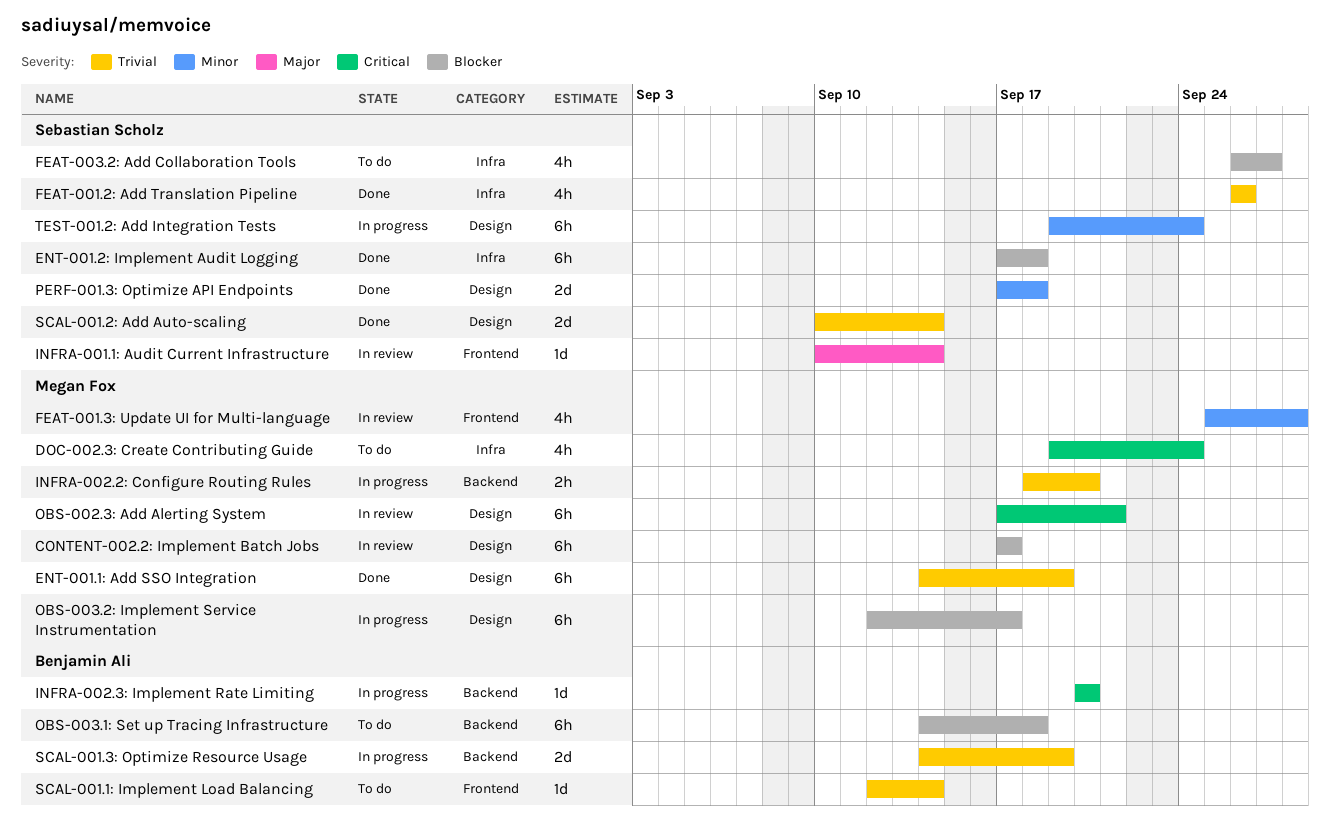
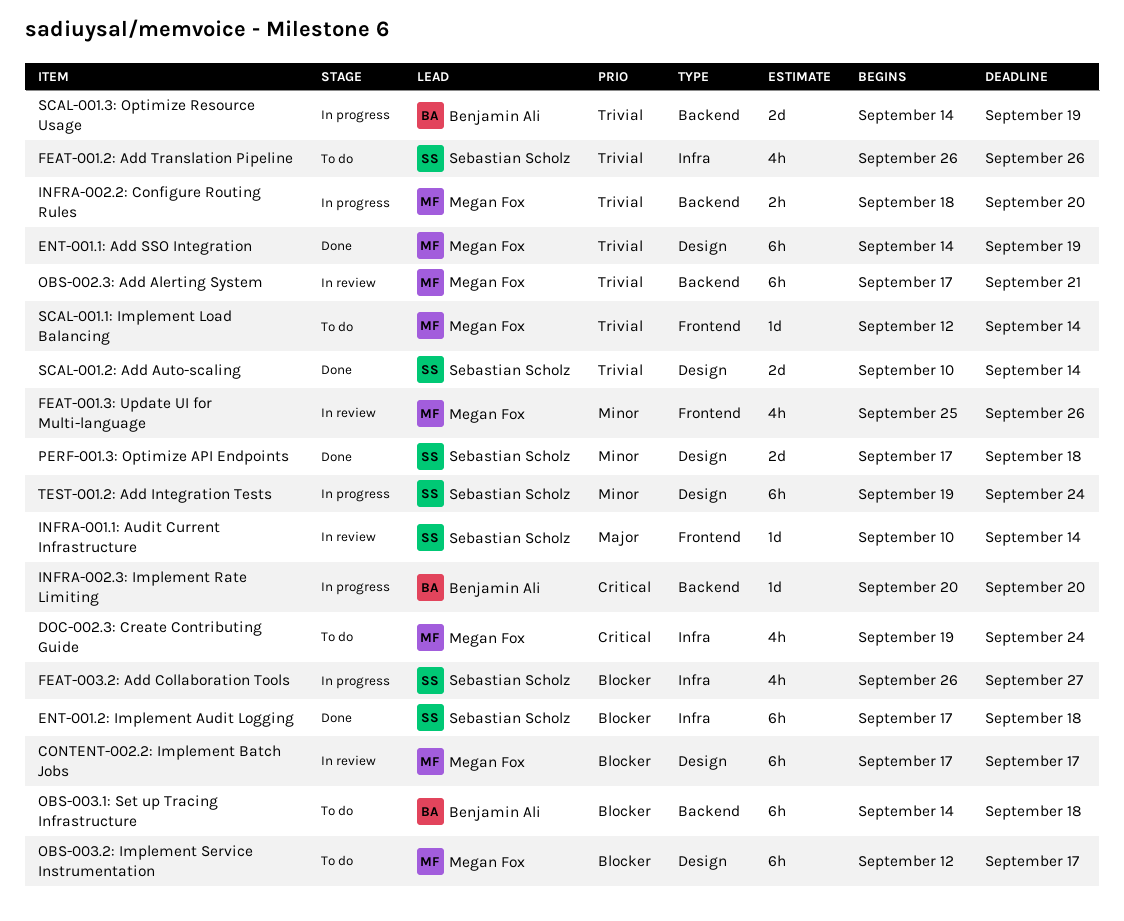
FEAT-001.2: Add Translation Pipeline, status: Done -> To do
FEAT-001.3: Update UI for Multi-language, due: Sep 28 -> Sep 26
FEAT-003.2: Add Collaboration Tools, status: To do -> In progress
OBS-002.3: Add Alerting System, priority: Critical -> Trivial
OBS-002.3: Add Alerting System, label: Design -> Backend
OBS-003.2: Implement Service Instrumentation, status: In progress -> To do
SCAL-001.1: Implement Load Balancing, owner: Benjamin Ali -> Megan Fox

